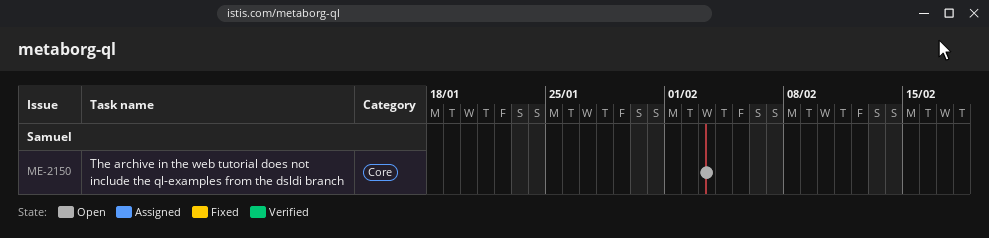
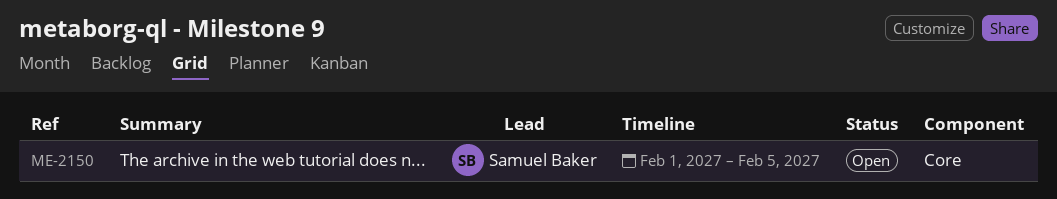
ME-2150, start: Feb 3 -> Feb 1
ME-2150, due: Feb 3 -> Feb 5

